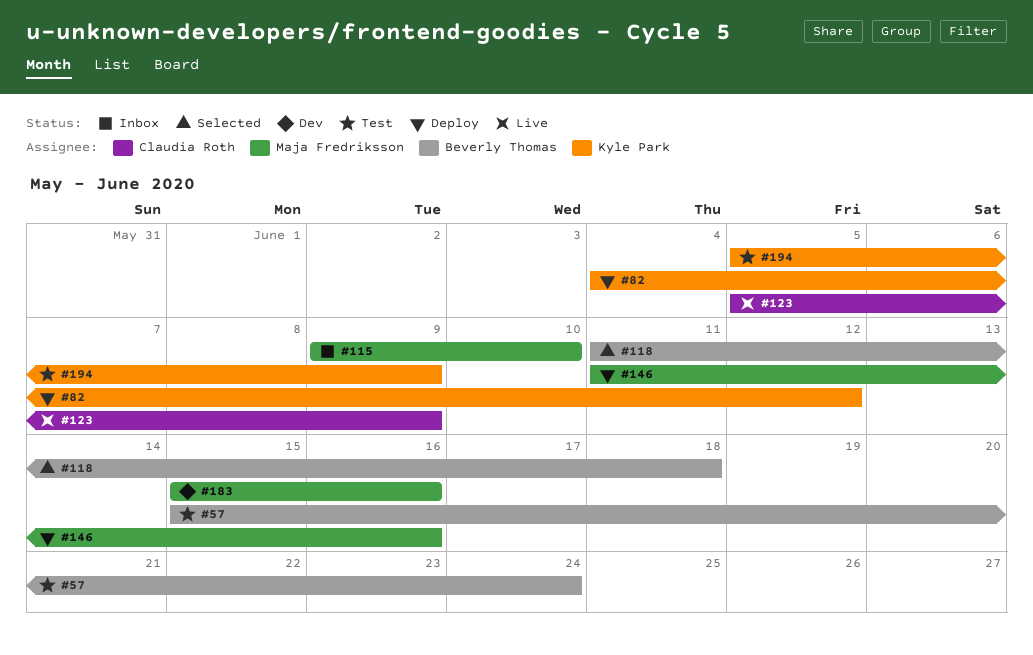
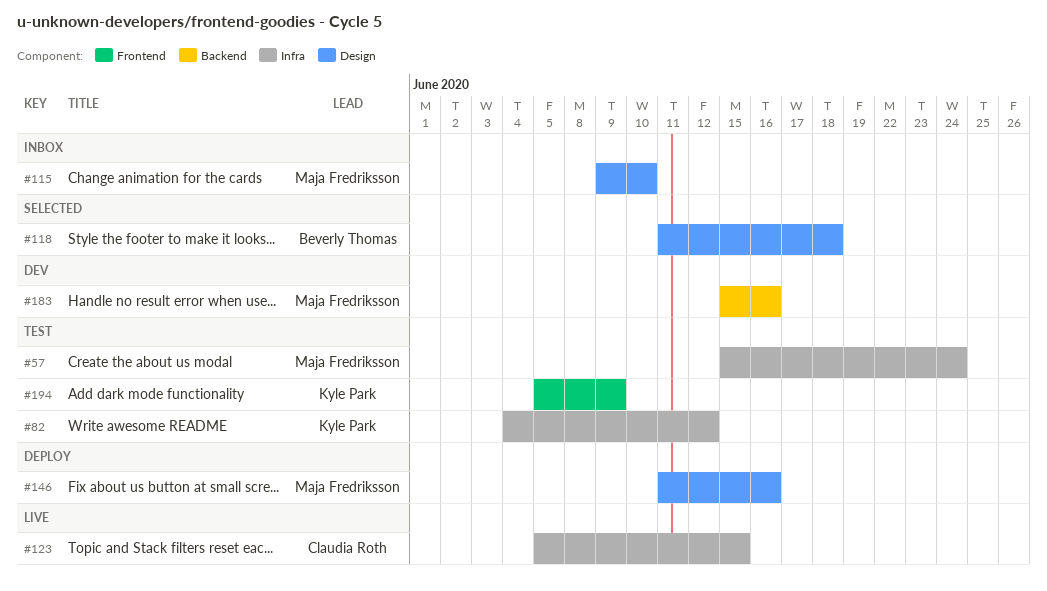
#57, owner: Beverly Thomas -> Maja Fredriksson
#82, status: Deploy -> Test
#123, due: Jun 9 -> Jun 15

